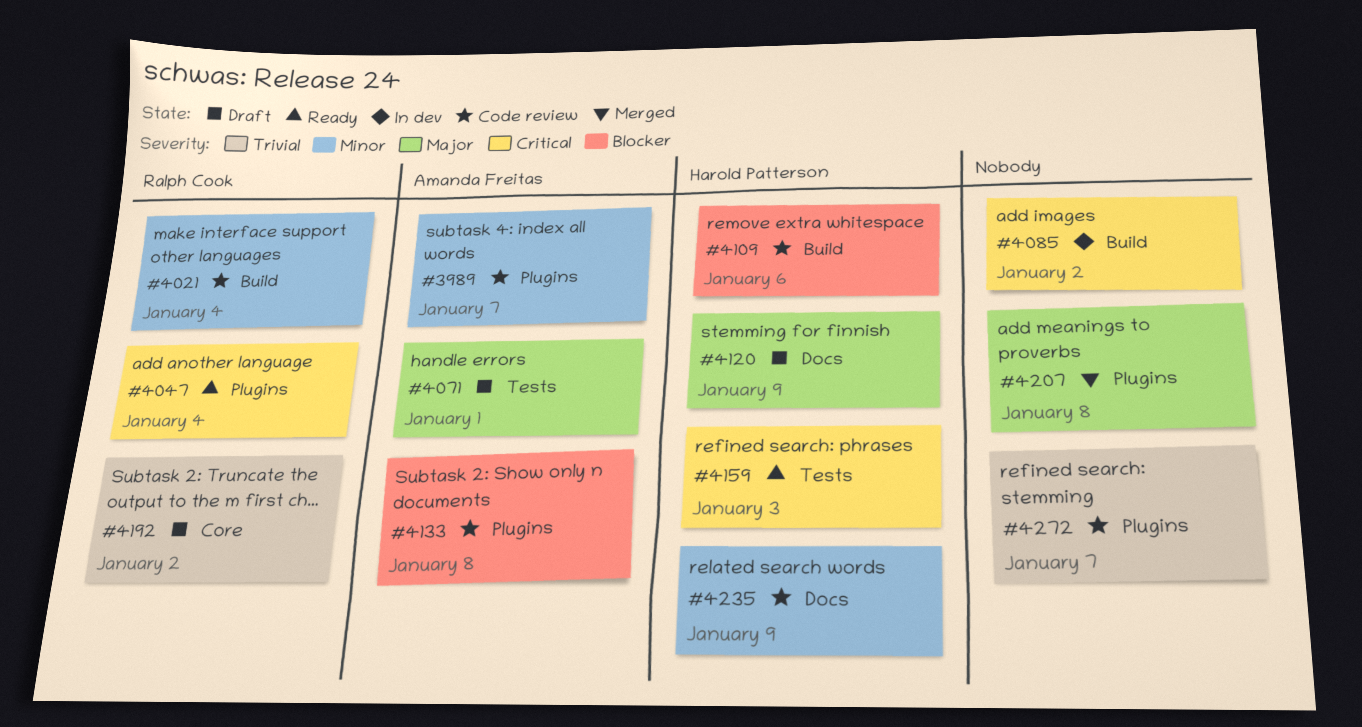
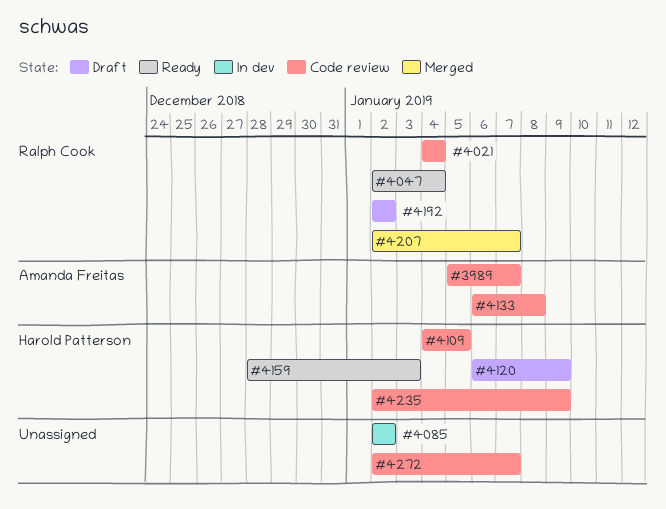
#4071: present -> none
#4109, due: Jan 6 -> Jan 5
#4207, owner: none -> Ralph Cook
#4207, due: Jan 8 -> Jan 7

